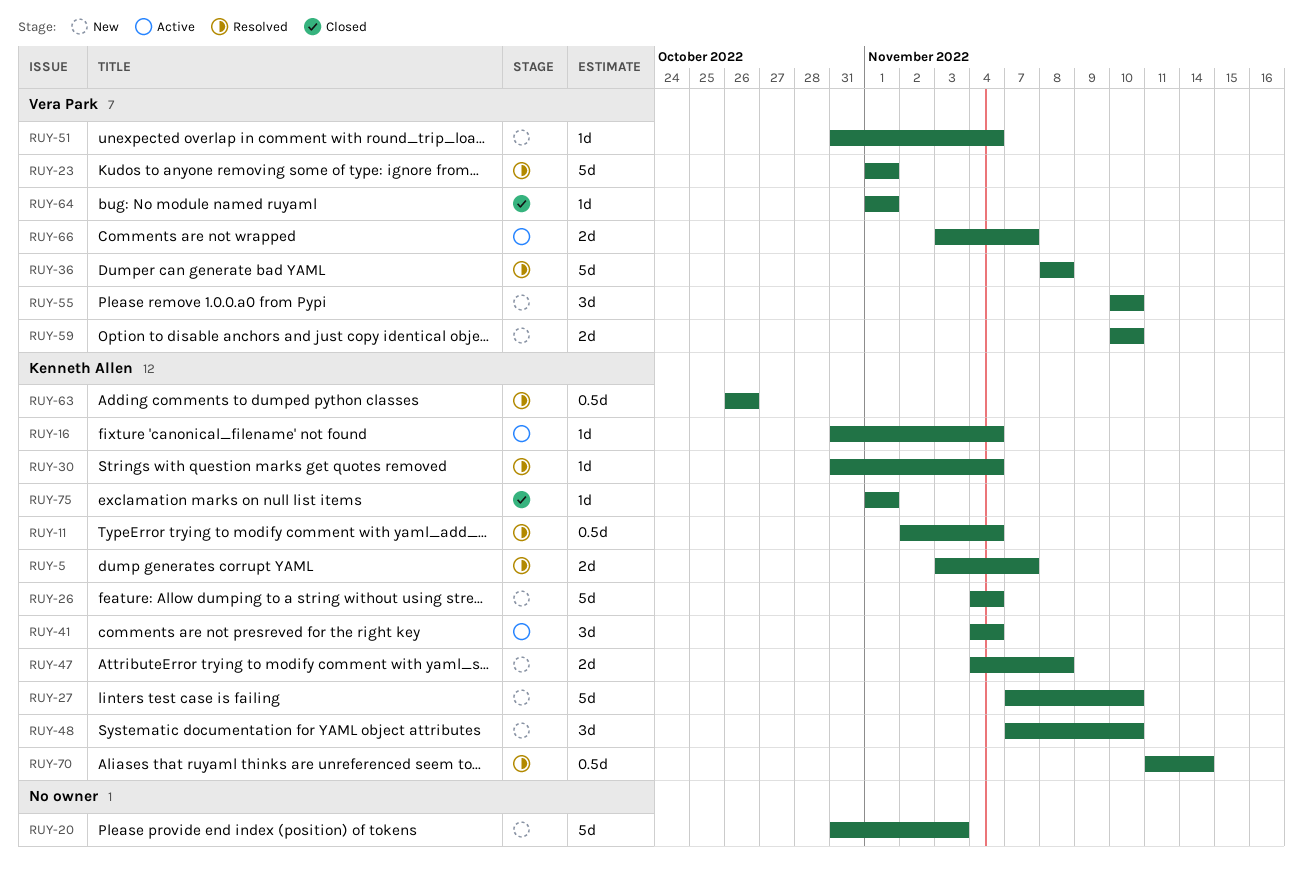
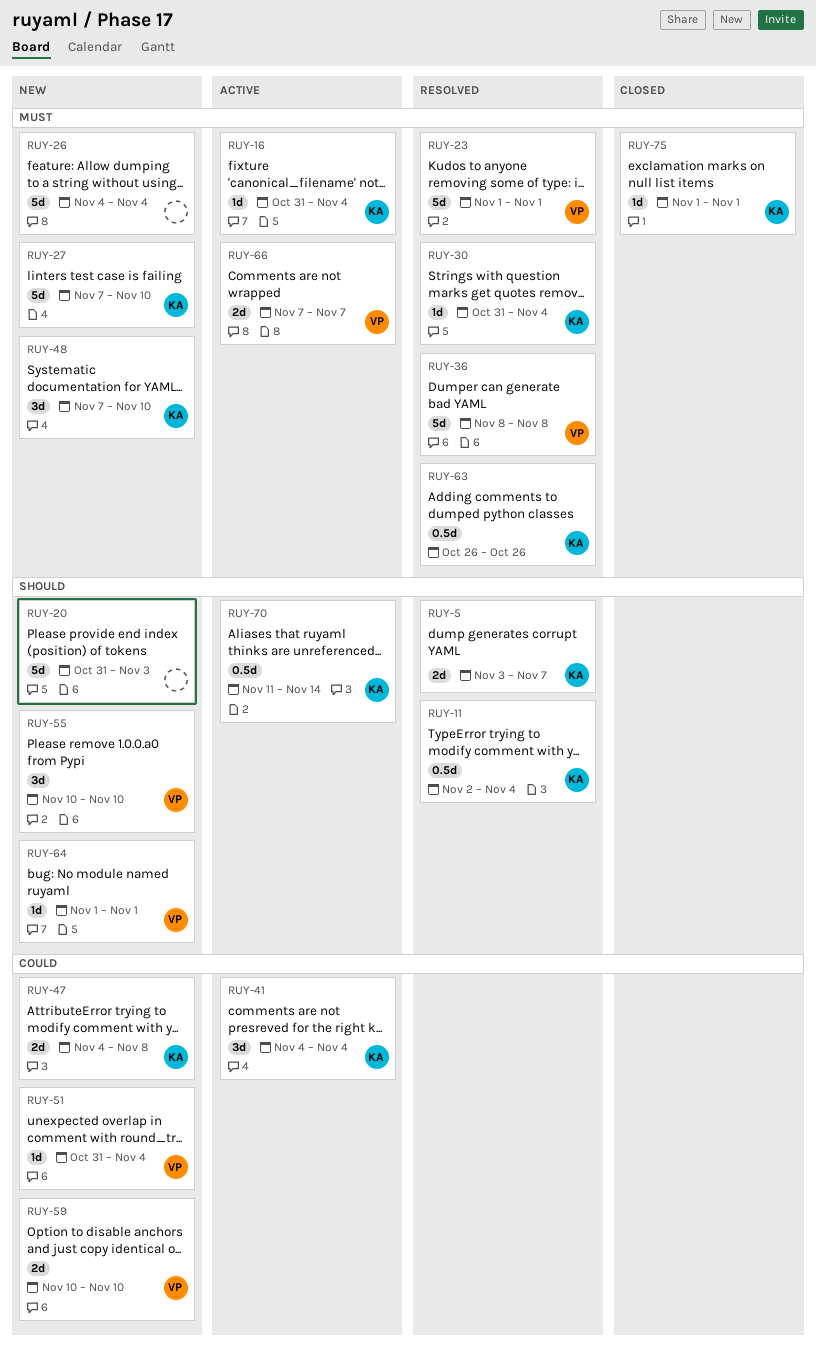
RUY-26, owner: Kenneth Allen -> none
RUY-64, status: Closed -> New
RUY-66, start: Nov 3 -> Nov 7
RUY-70, status: Resolved -> Active

